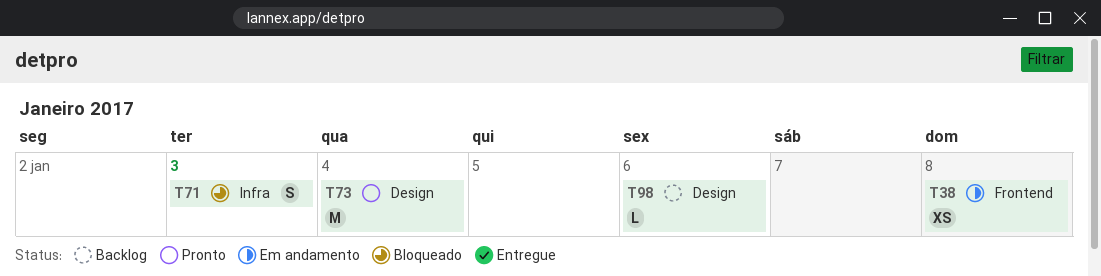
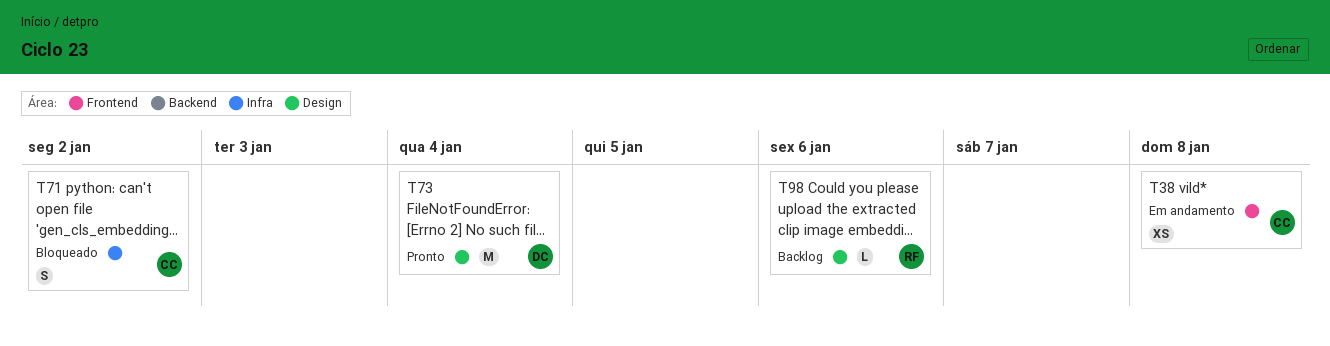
T71, due: Jan 3 -> Jan 2

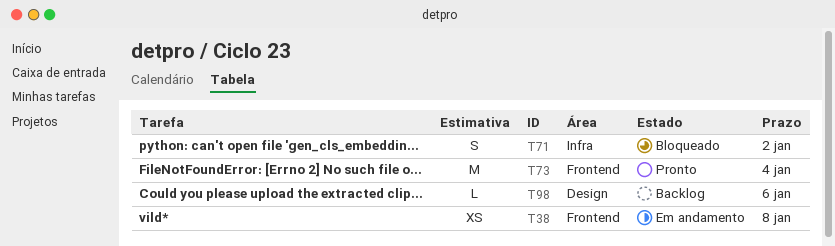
T73, label: Design -> Frontend

